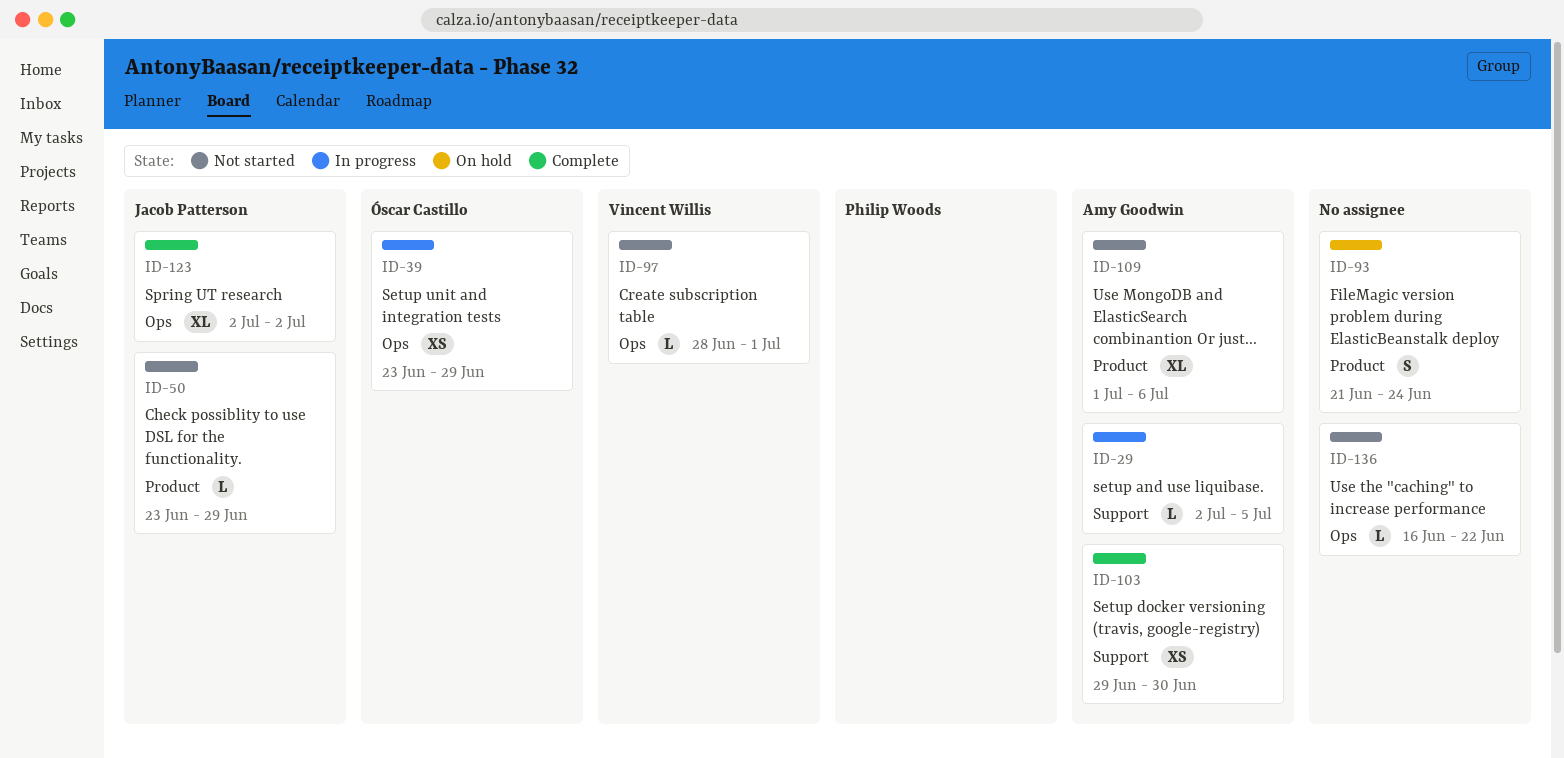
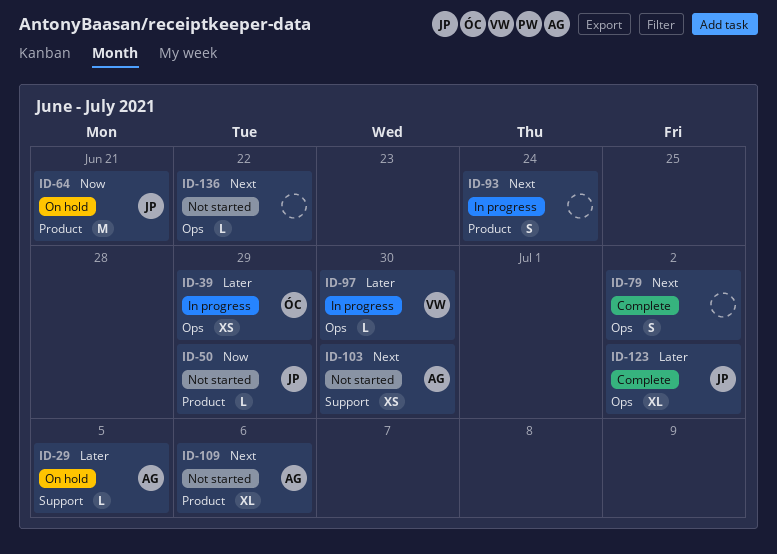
ID-29, status: In progress -> On hold
ID-64: none -> present
ID-79: none -> present
ID-93, status: On hold -> In progress
ID-97, status: Not started -> In progress
ID-97, due: Jul 1 -> Jun 30
ID-103, status: Complete -> Not started

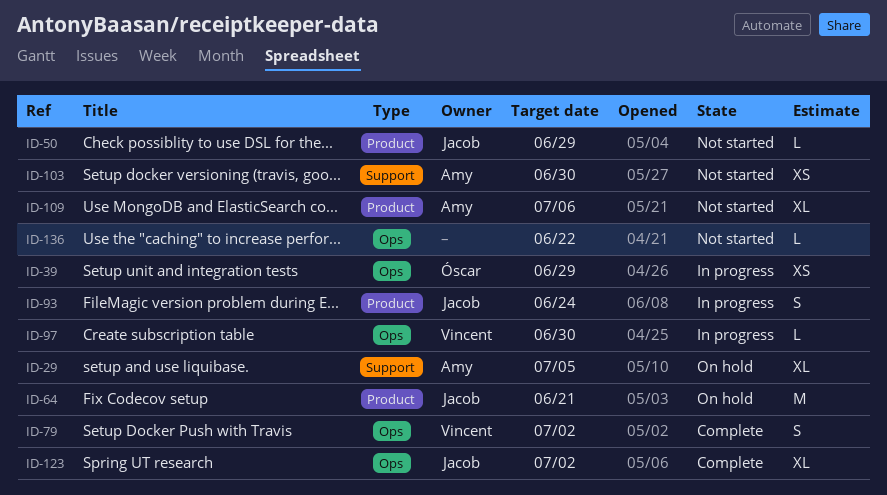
ID-29, estimate: L -> XL
ID-79, owner: none -> Vincent
ID-93, owner: none -> Jacob

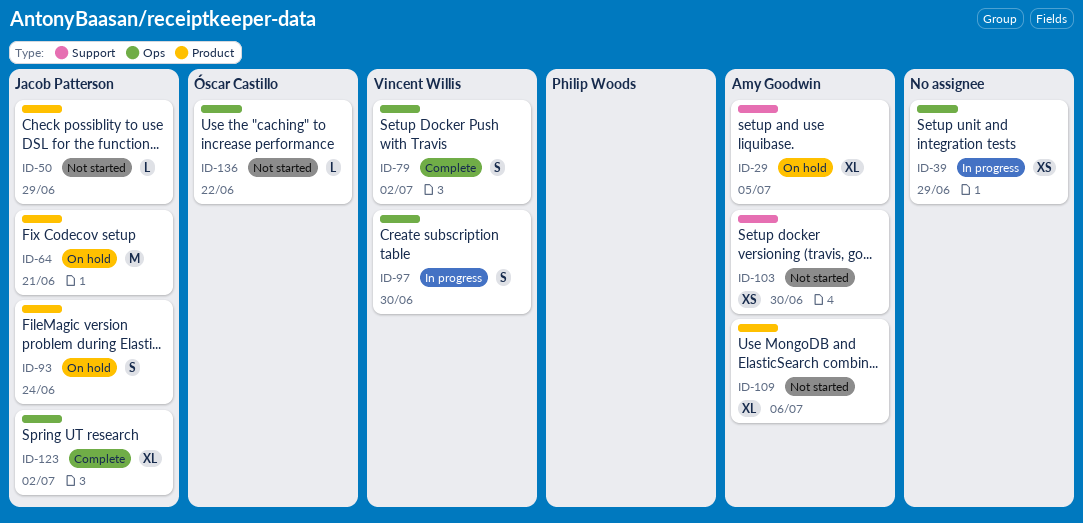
ID-39, owner: Óscar Castillo -> none
ID-93, status: In progress -> On hold
ID-97, estimate: L -> S
ID-136, owner: none -> Óscar Castillo

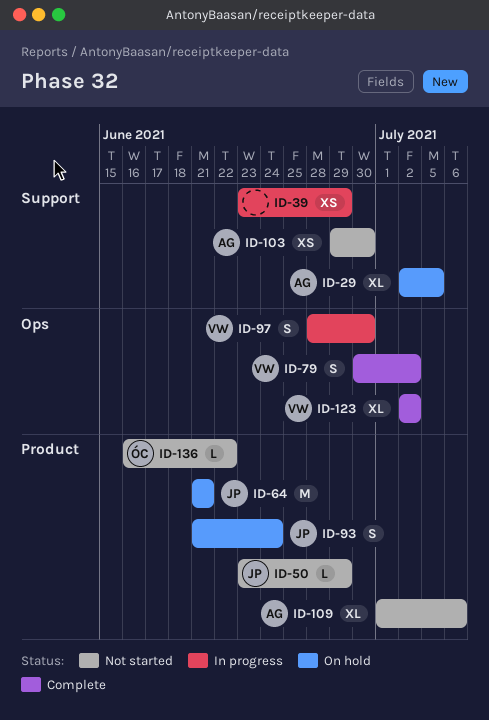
ID-39, label: Ops -> Support
ID-123, owner: Jacob Patterson -> Vincent Willis
ID-136, label: Ops -> Product

